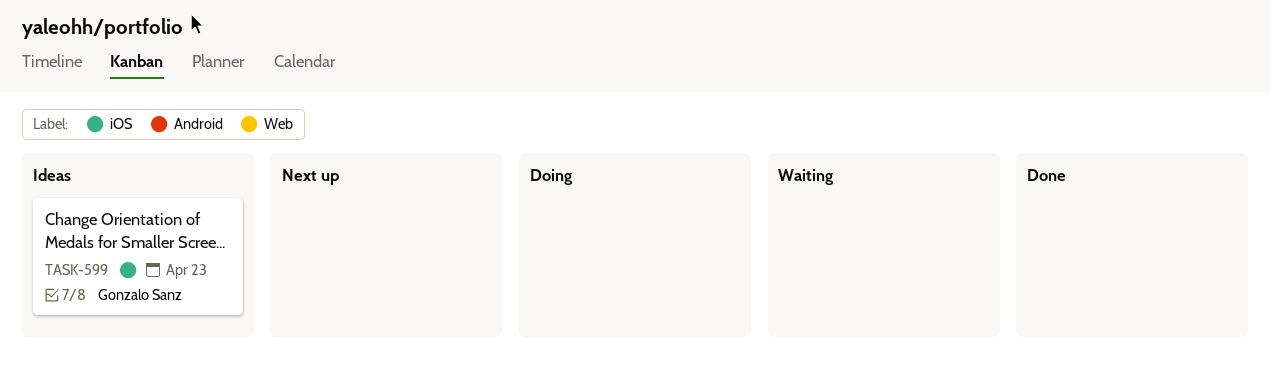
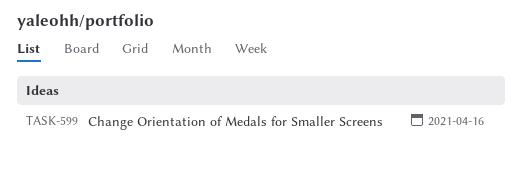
TASK-599, due: Apr 23 -> Apr 16

